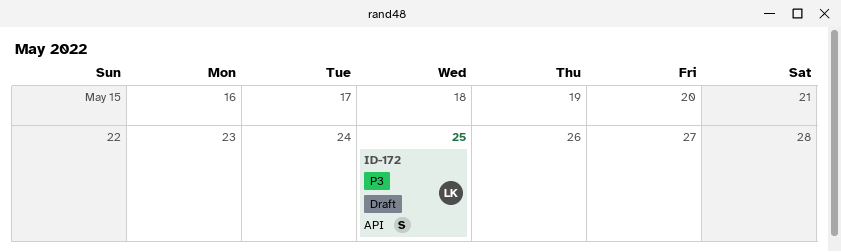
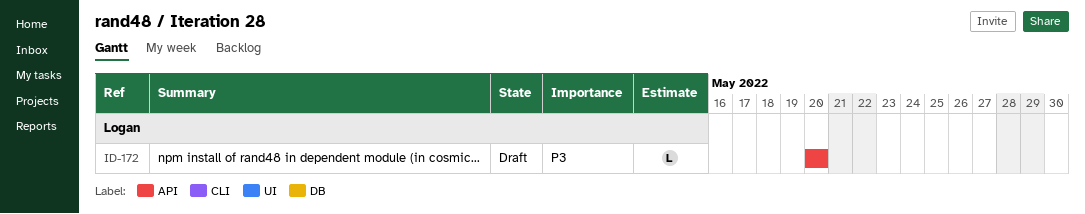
ID-172, estimate: S -> L
ID-172, due: May 25 -> May 20

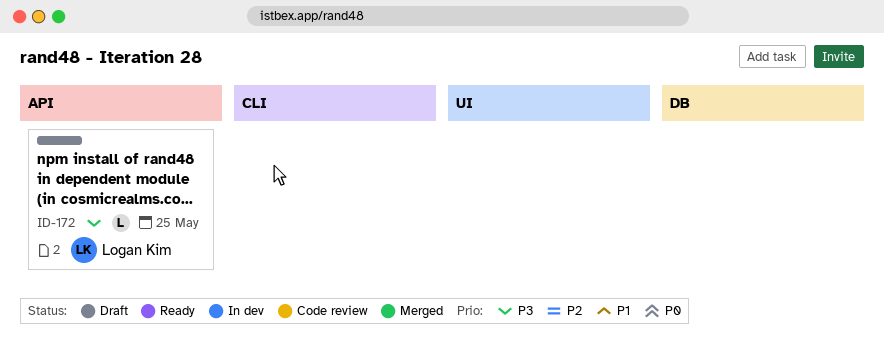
ID-172, due: May 20 -> May 25

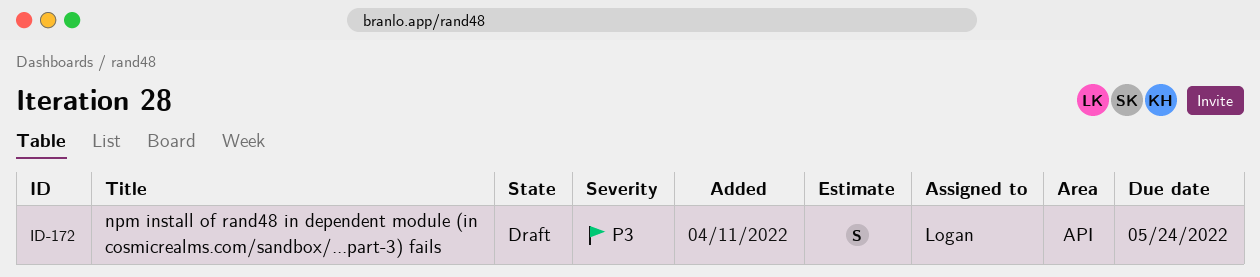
ID-172, estimate: L -> S
ID-172, due: May 25 -> May 24

